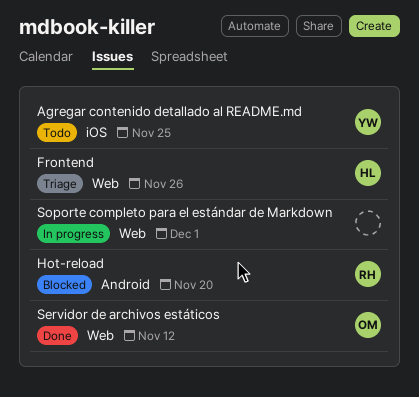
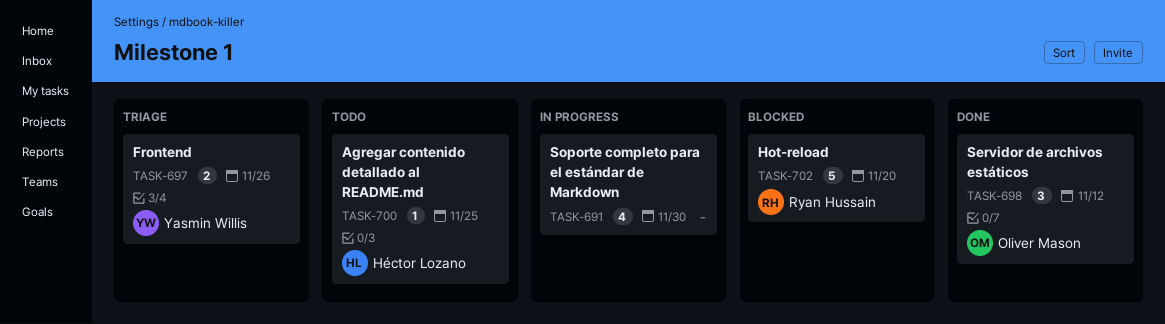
Agregar contenido detallado al README.md, owner: Yasmin Willis -> Héctor Lozano
Frontend, owner: Héctor Lozano -> Yasmin Willis
Soporte completo para el estándar de Markdown, due: Dec 1 -> Nov 30

